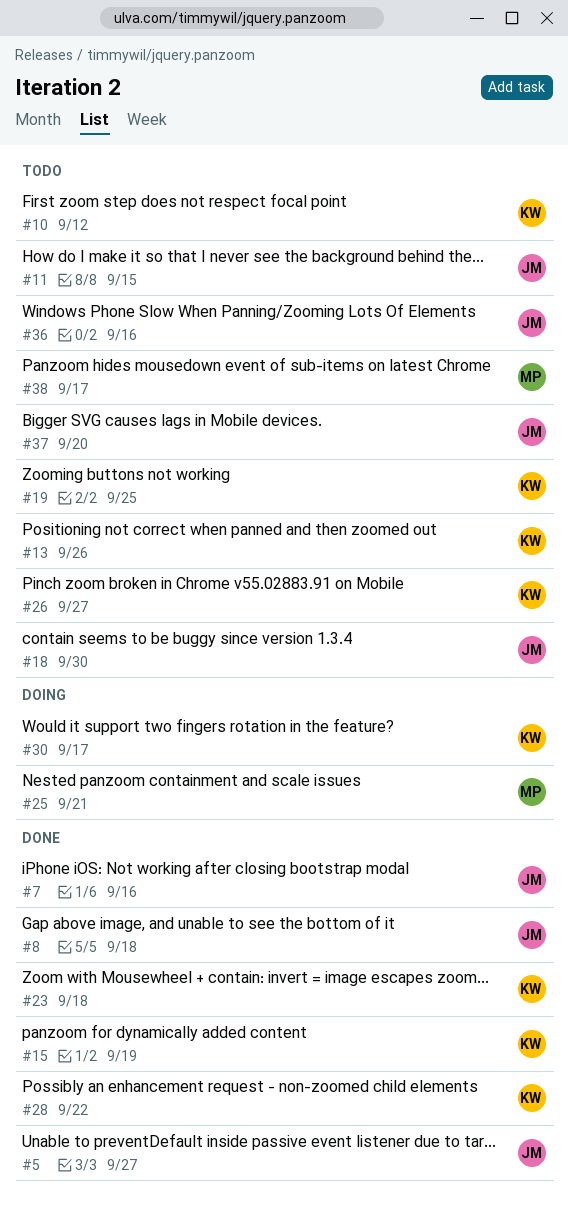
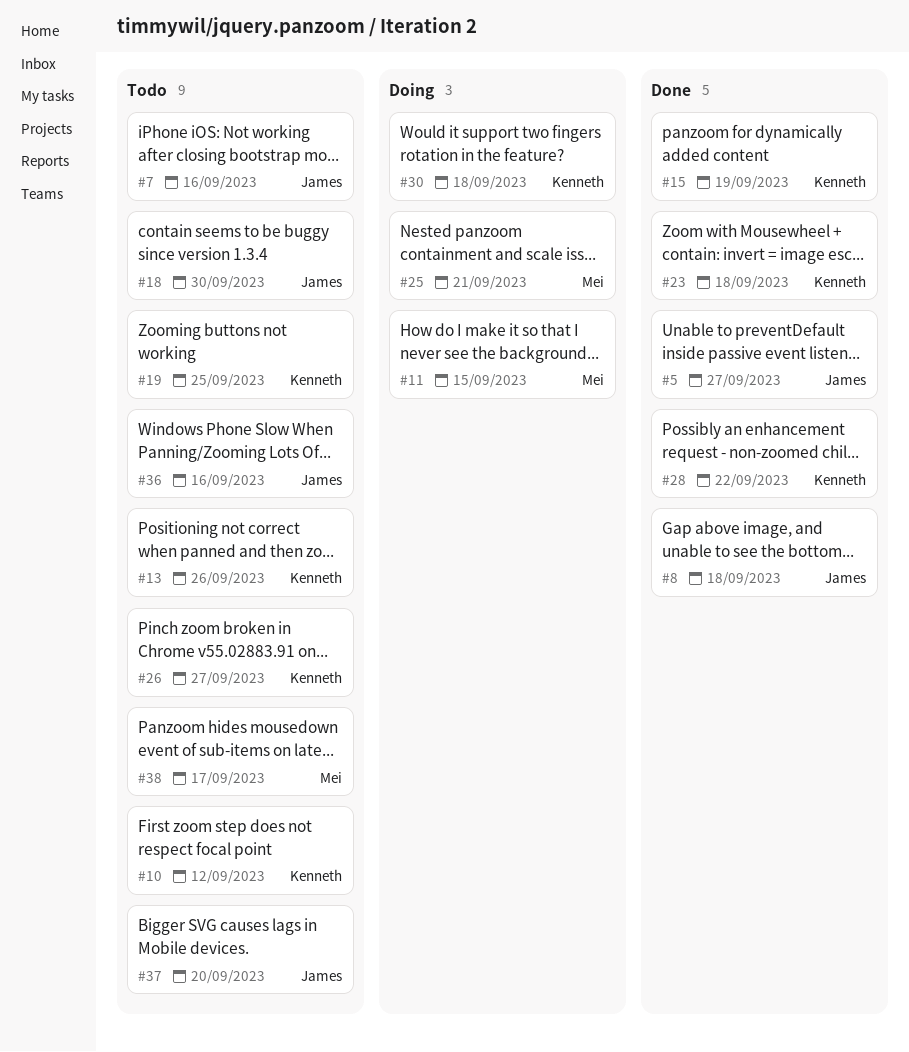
#7, status: Done -> Todo
#11, status: Todo -> Doing
#11, owner: James -> Mei
#30, due: Sep 17 -> Sep 18

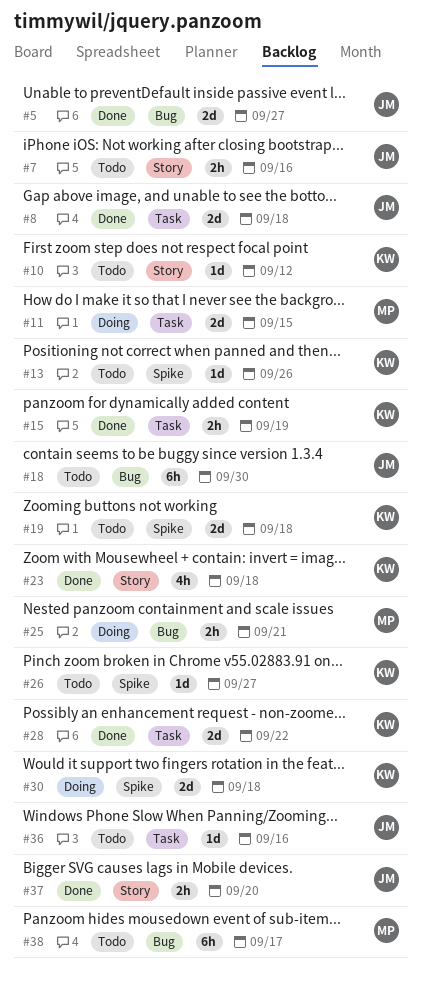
#19, due: Sep 25 -> Sep 18
#37, status: Todo -> Done

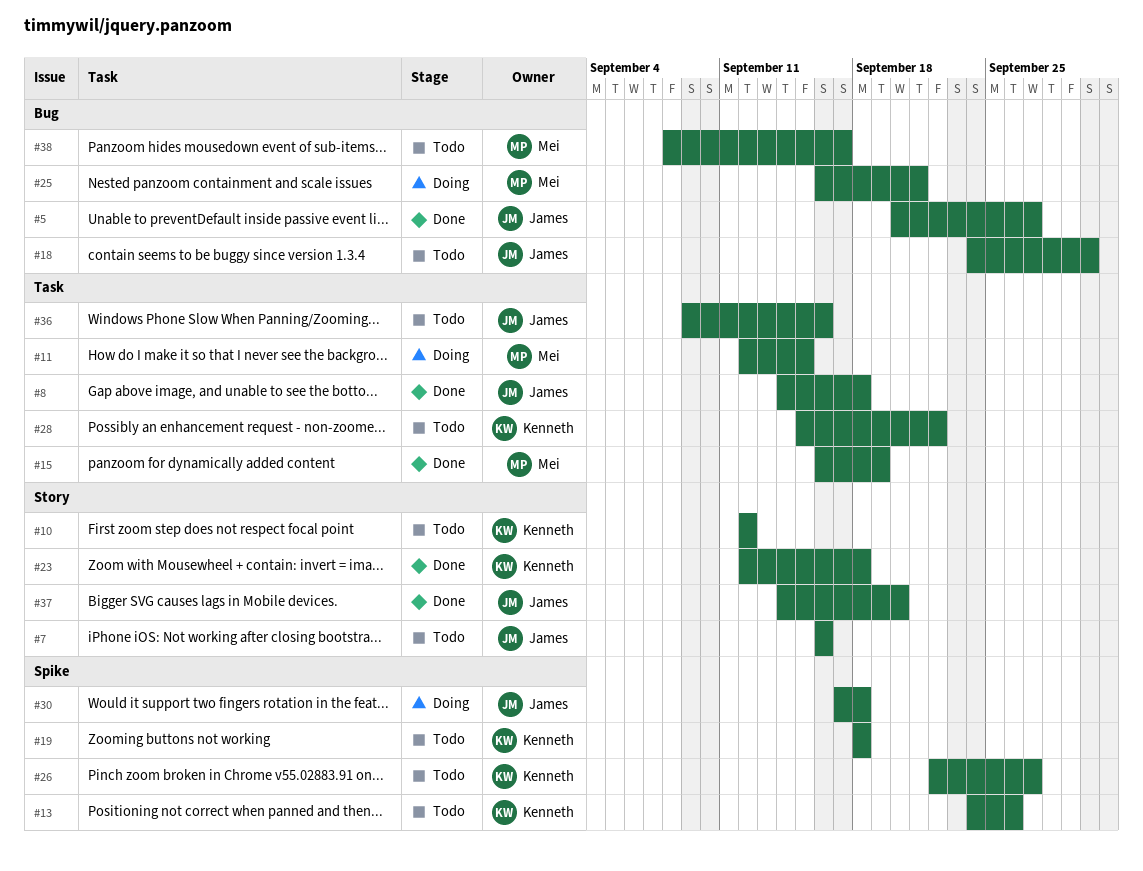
#15, owner: Kenneth -> Mei
#28, status: Done -> Todo
#30, owner: Kenneth -> James

